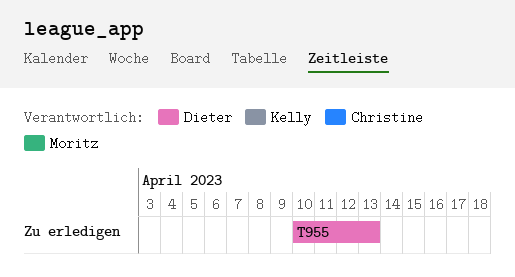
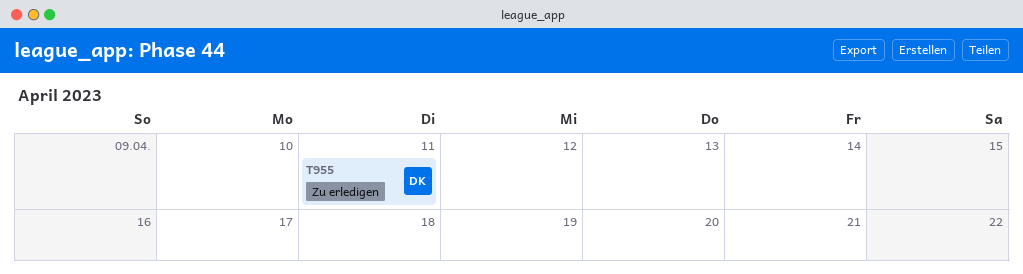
T955, due: Apr 13 -> Apr 11

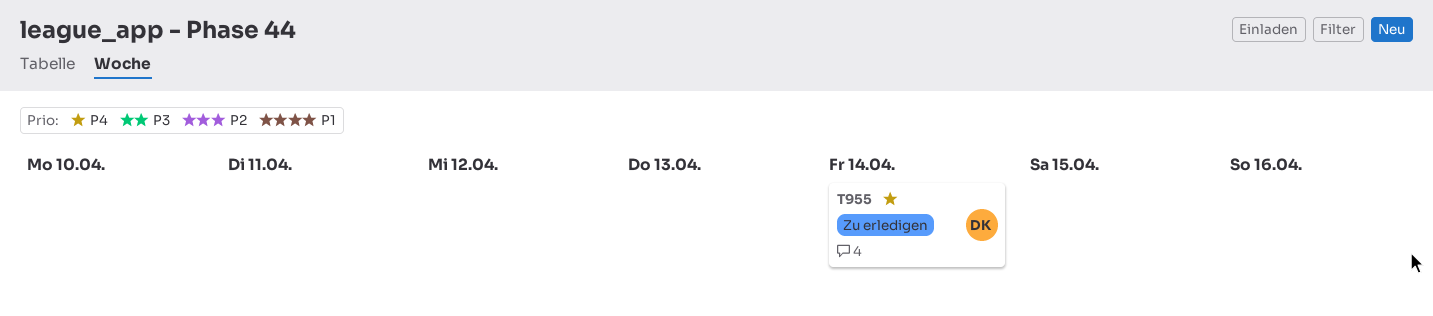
T955, due: Apr 11 -> Apr 14

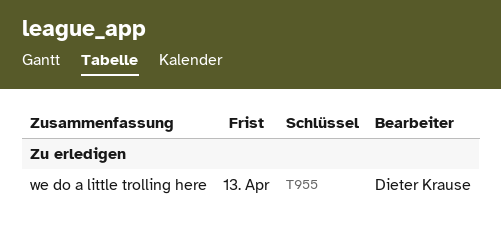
T955, due: Apr 14 -> Apr 13

